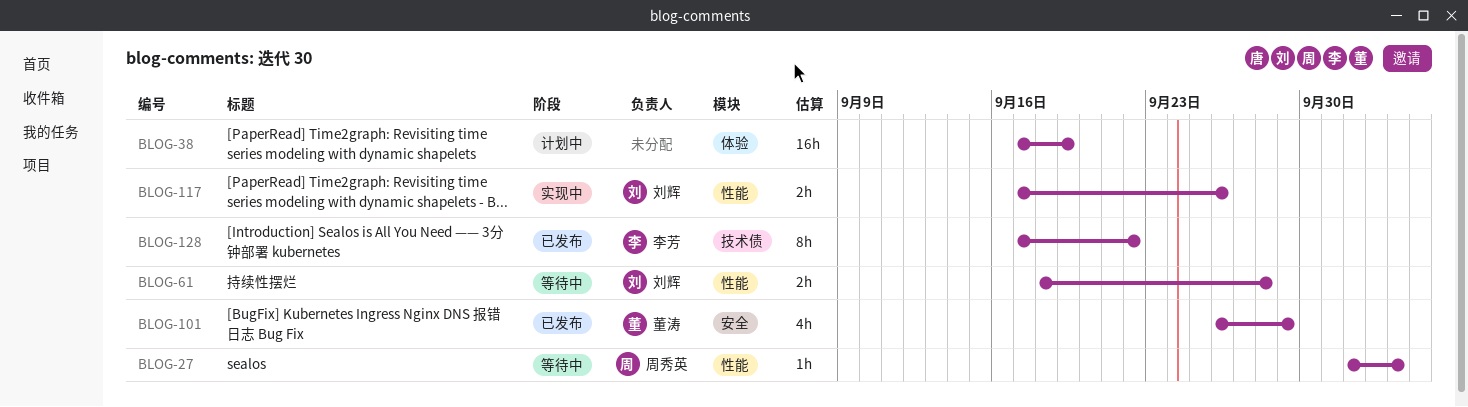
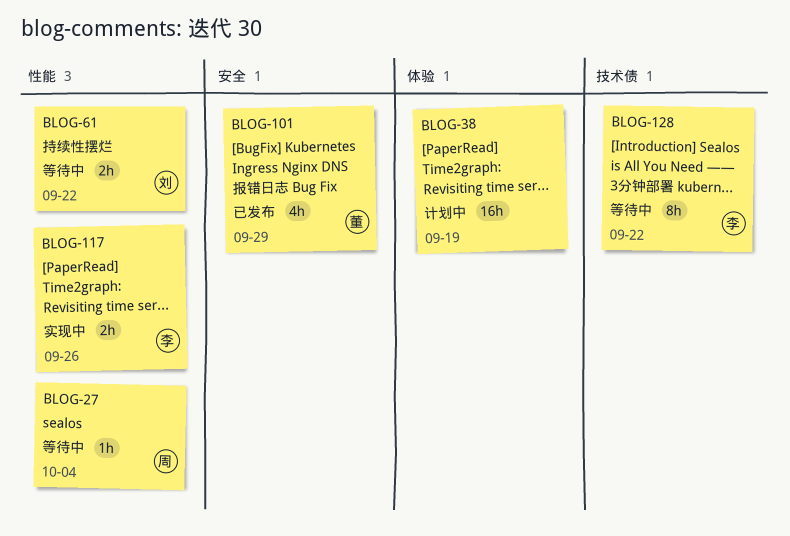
BLOG-61, due: Sep 28 -> Sep 22
BLOG-117, owner: 刘辉 -> 李芳
BLOG-128, status: 已发布 -> 等待中

